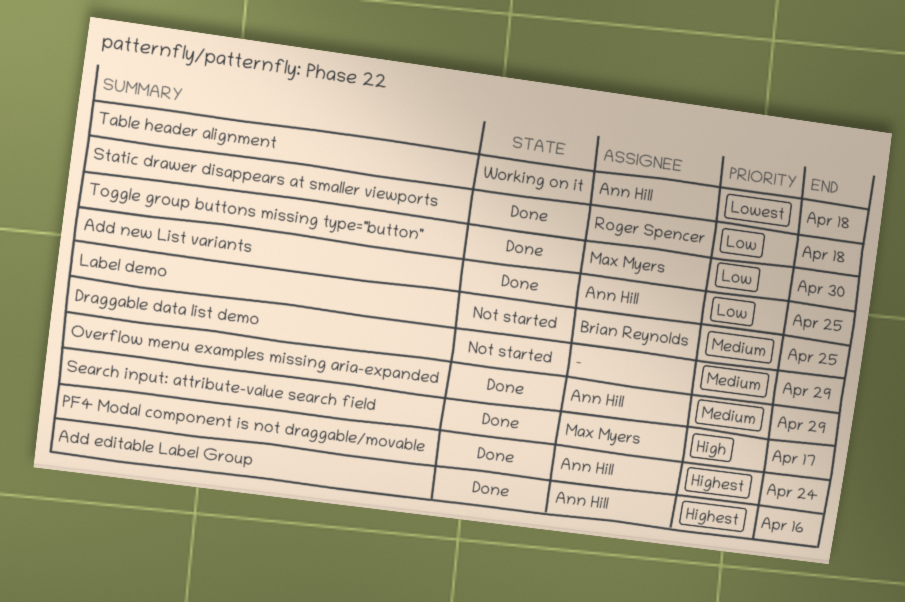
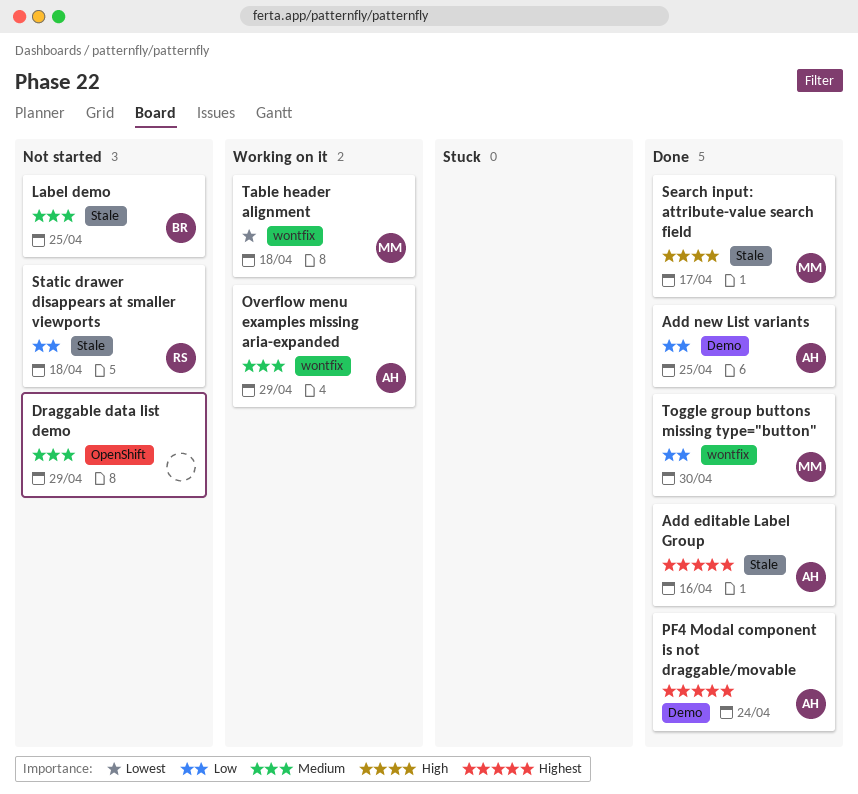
Overflow menu examples missing aria-expanded, status: Done -> Working on it
Static drawer disappears at smaller viewports, status: Done -> Not started
Table header alignment, owner: Ann Hill -> Max Myers

